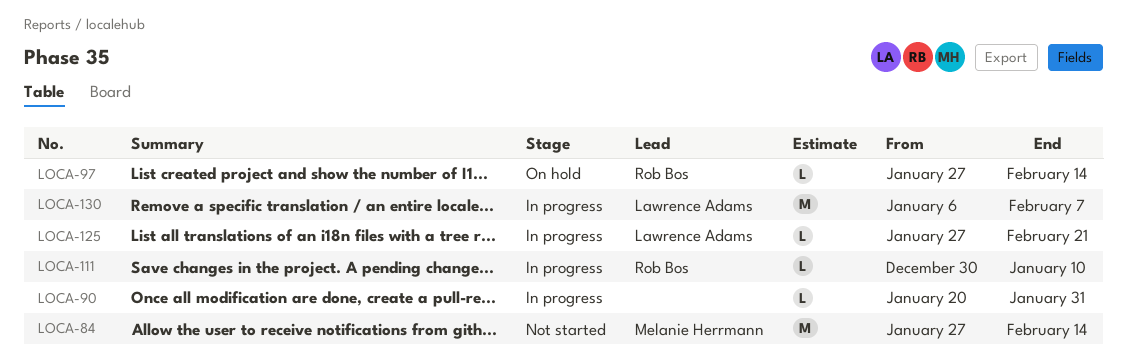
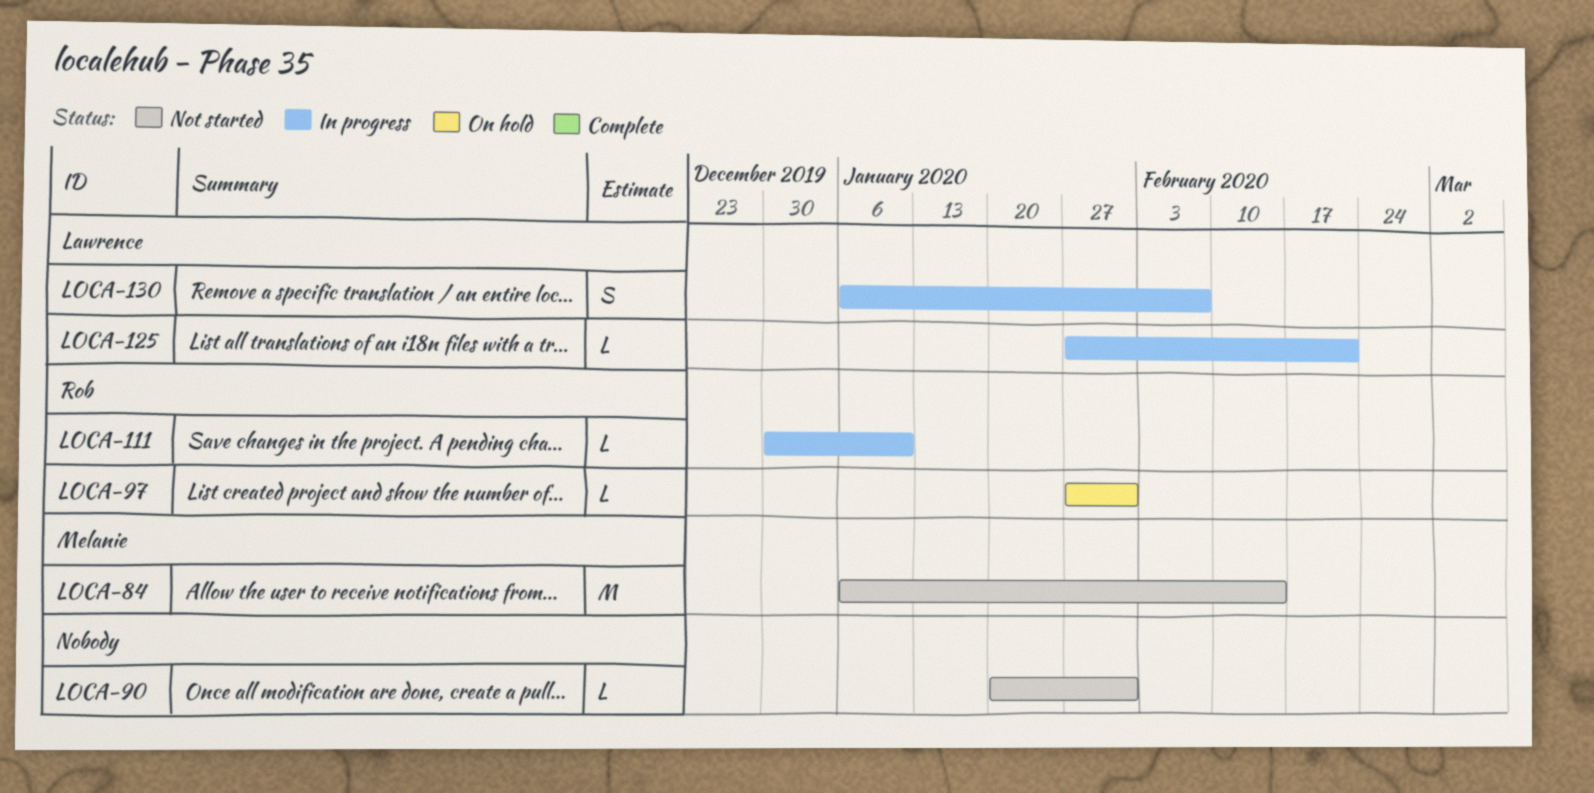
LOCA-84, start: Jan 27 -> Jan 6
LOCA-90, status: In progress -> Not started
LOCA-97, due: Feb 14 -> Jan 31
LOCA-130, estimate: M -> S

